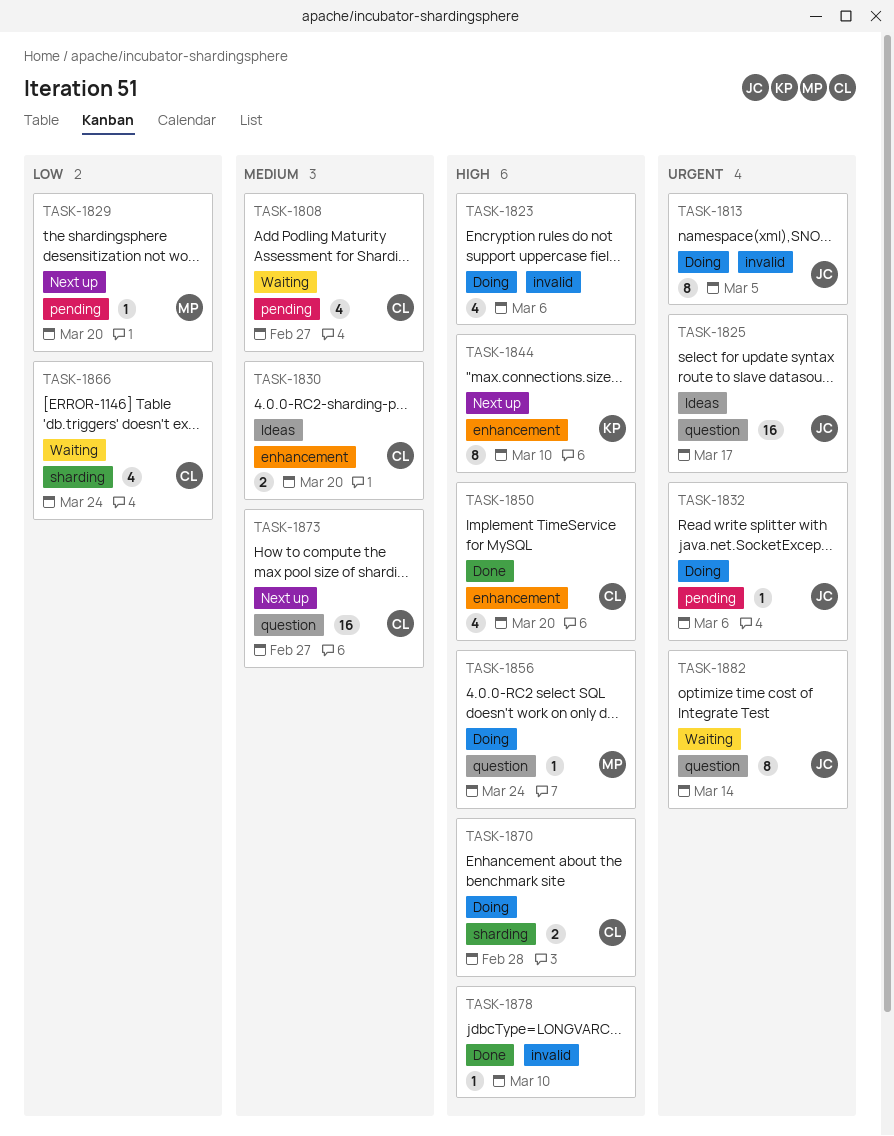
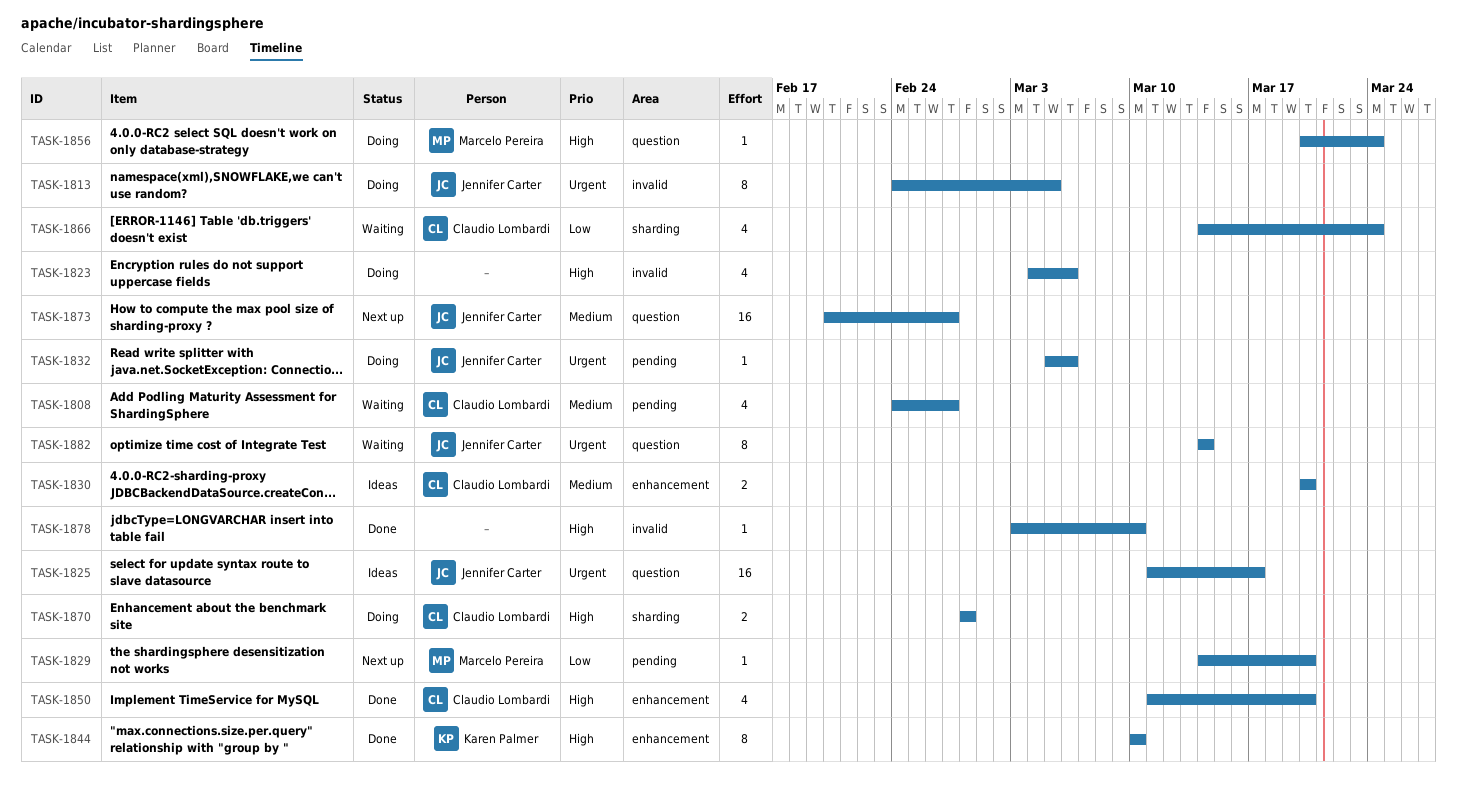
TASK-1844, status: Next up -> Done
TASK-1873, owner: Claudio Lombardi -> Jennifer Carter

